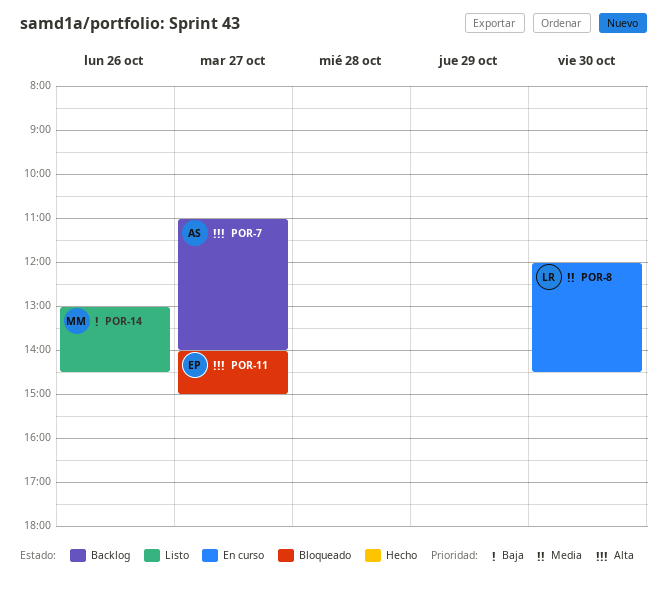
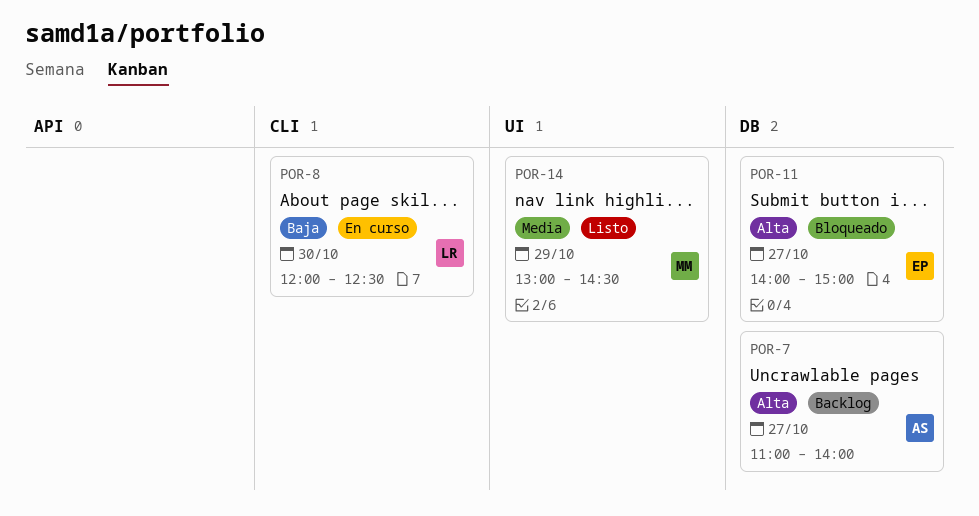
POR-8, priority: Media -> Baja
POR-8, ends: 14:30 -> 12:30
POR-14, priority: Baja -> Media
POR-14, day: Oct 26 -> Oct 29

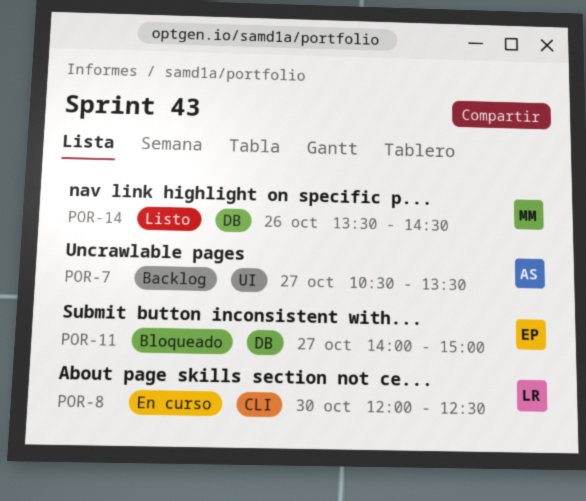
POR-7, label: DB -> UI
POR-7, begins: 11:00 -> 10:30
POR-7, ends: 14:00 -> 13:30
POR-14, label: UI -> DB
POR-14, day: Oct 29 -> Oct 26
POR-14, begins: 13:00 -> 13:30

